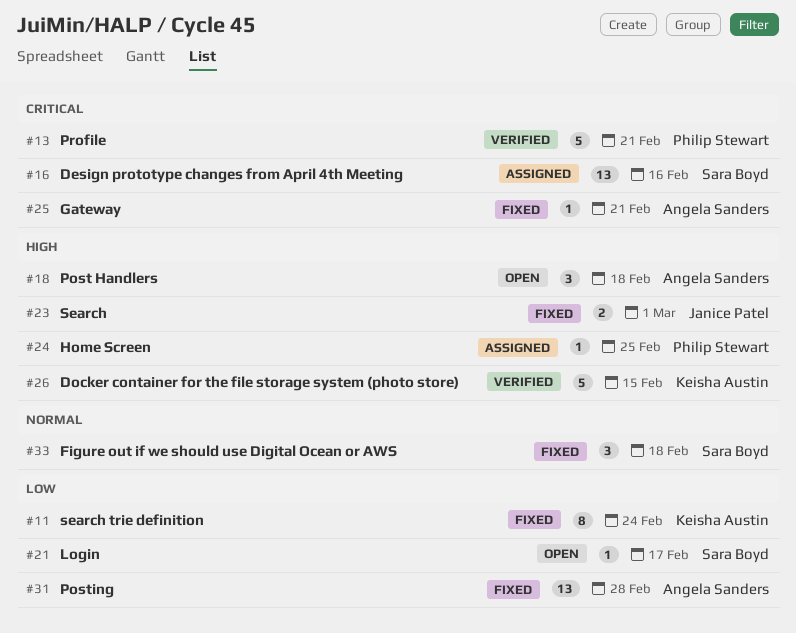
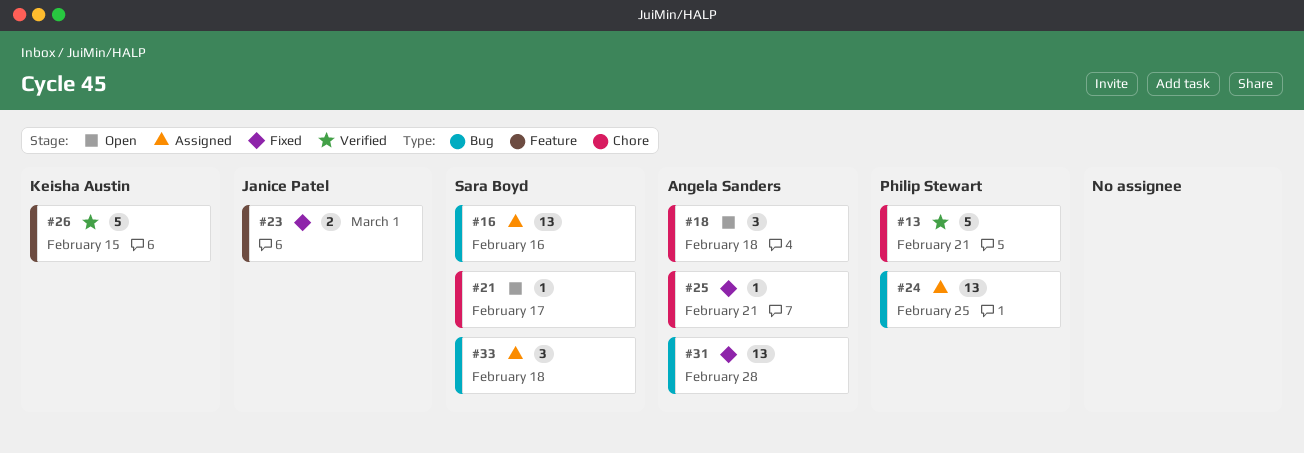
#11: present -> none
#24, estimate: 1 -> 13
#33, status: Fixed -> Assigned

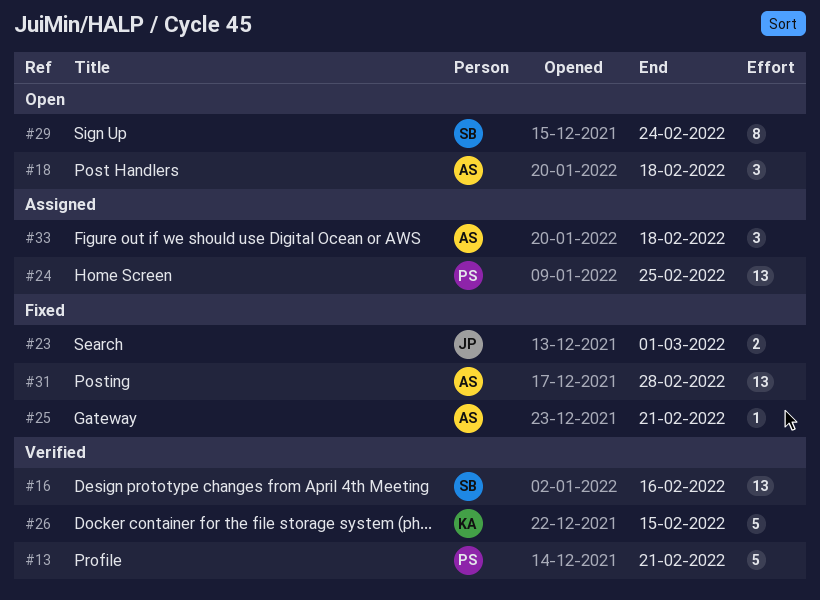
#16, status: Assigned -> Verified
#21: present -> none
#29: none -> present
#33, owner: Sara Boyd -> Angela Sanders

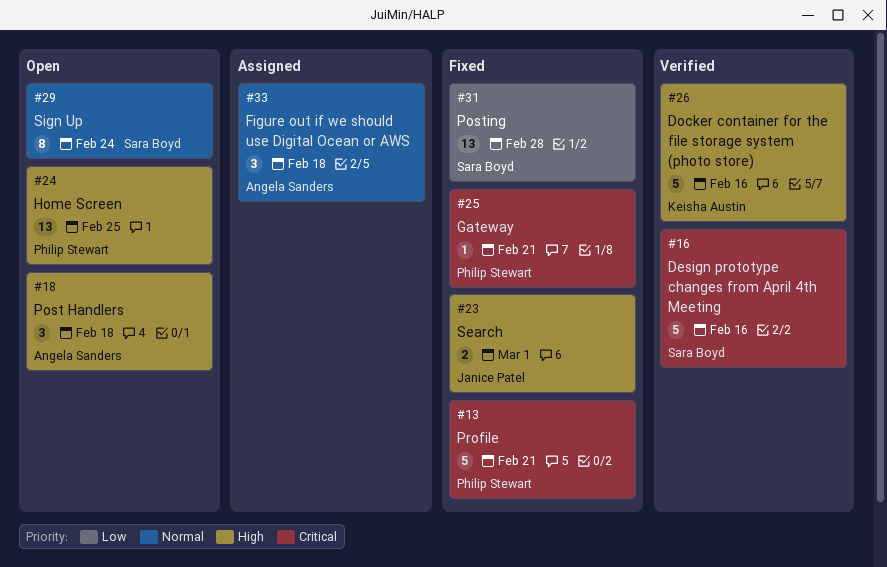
#13, status: Verified -> Fixed
#16, estimate: 13 -> 5
#24, status: Assigned -> Open
#25, owner: Angela Sanders -> Philip Stewart
#26, due: Feb 15 -> Feb 16
#31, owner: Angela Sanders -> Sara Boyd

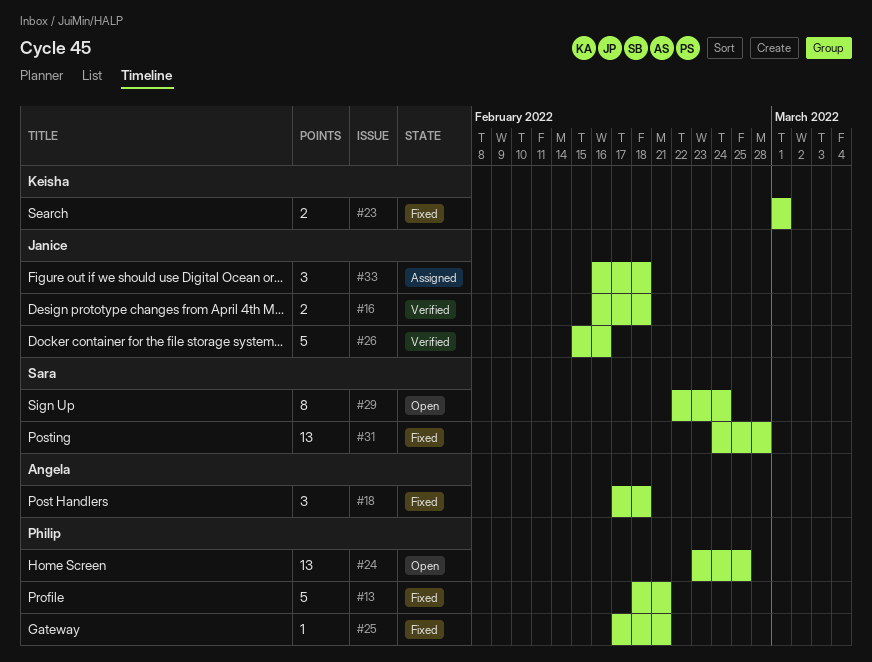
#16, owner: Sara Boyd -> Janice Patel
#16, estimate: 5 -> 2
#16, due: Feb 16 -> Feb 18
#18, status: Open -> Fixed
#23, owner: Janice Patel -> Keisha Austin
#26, owner: Keisha Austin -> Janice Patel
#33, owner: Angela Sanders -> Janice Patel

